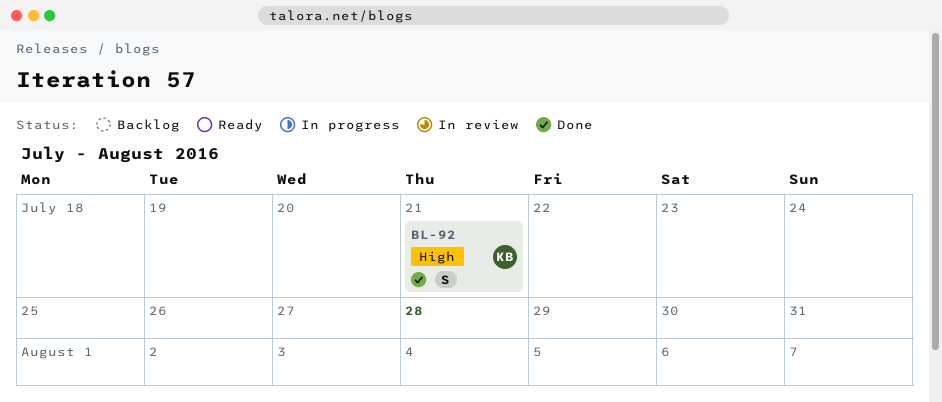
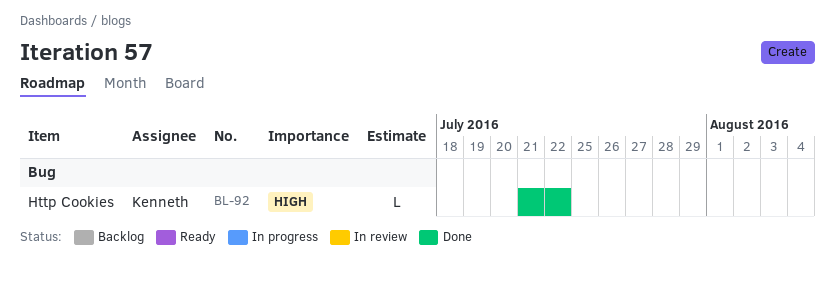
BL-92, estimate: S -> L
BL-92, due: Jul 21 -> Jul 22

